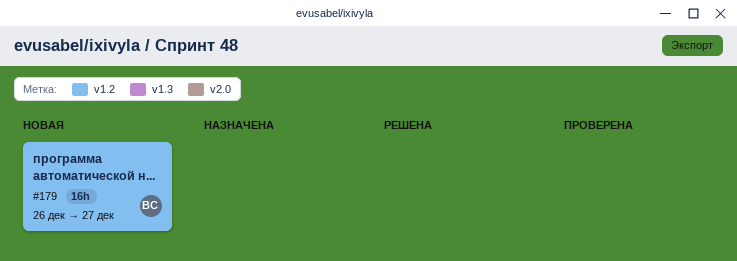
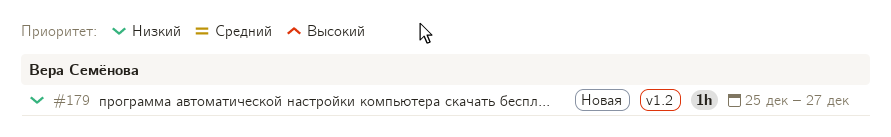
#179, estimate: 16h -> 1h
#179, start: Dec 26 -> Dec 25

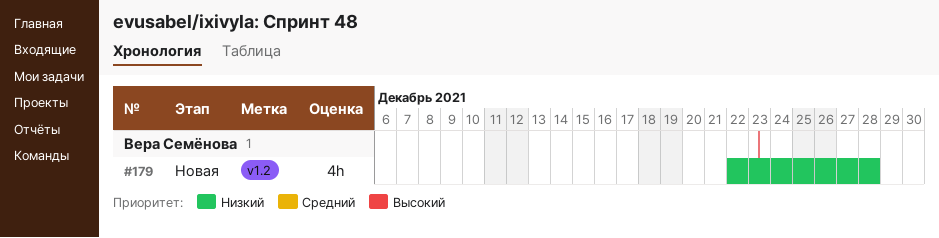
#179, estimate: 1h -> 4h
#179, start: Dec 25 -> Dec 22
#179, due: Dec 27 -> Dec 28

